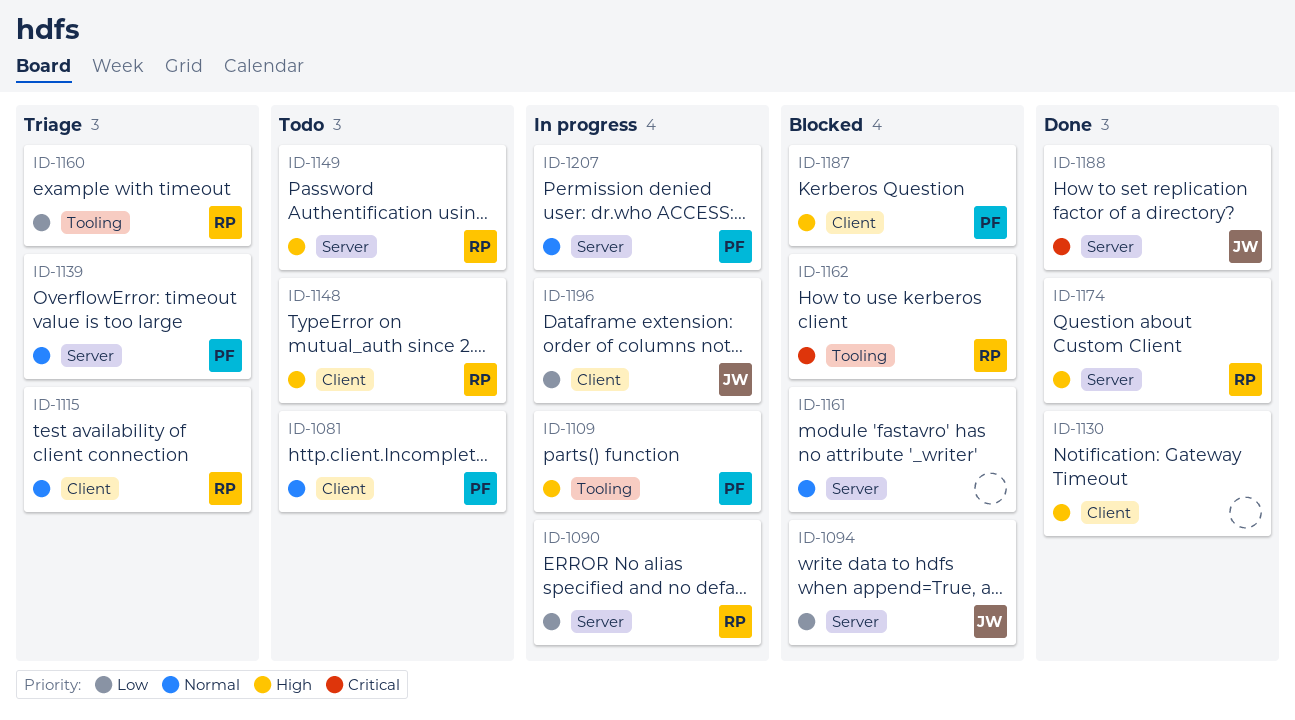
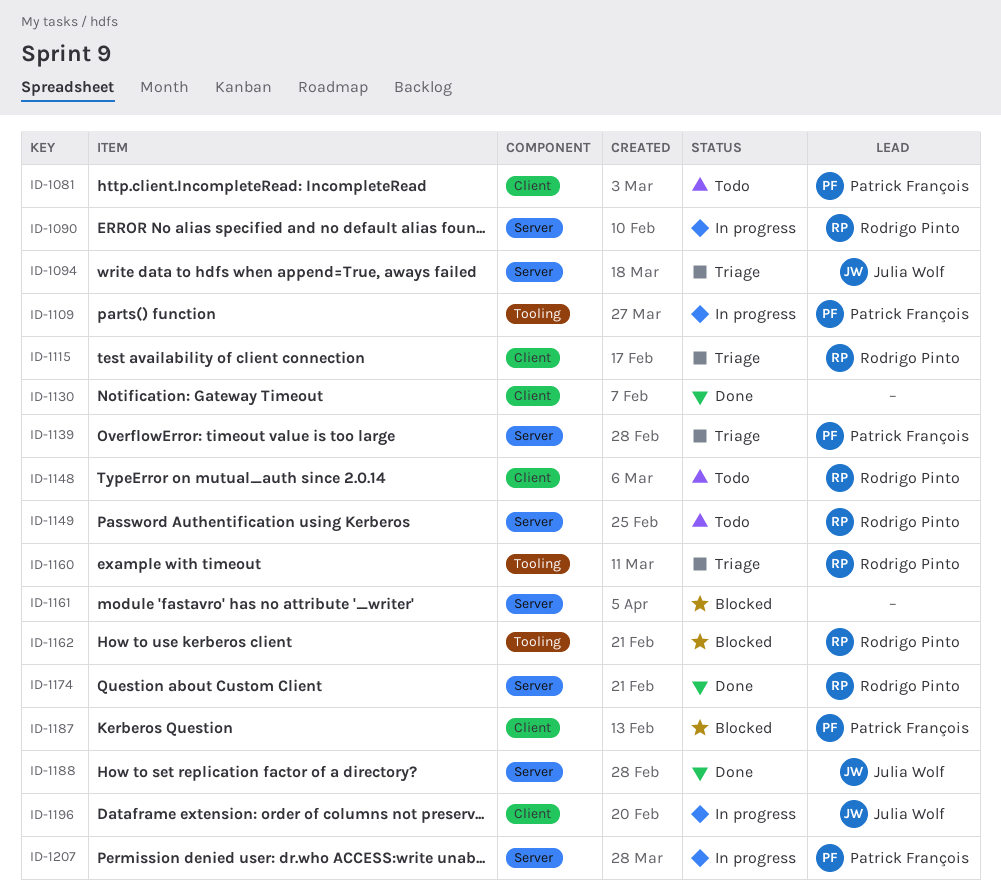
ID-1094, status: Blocked -> Triage

